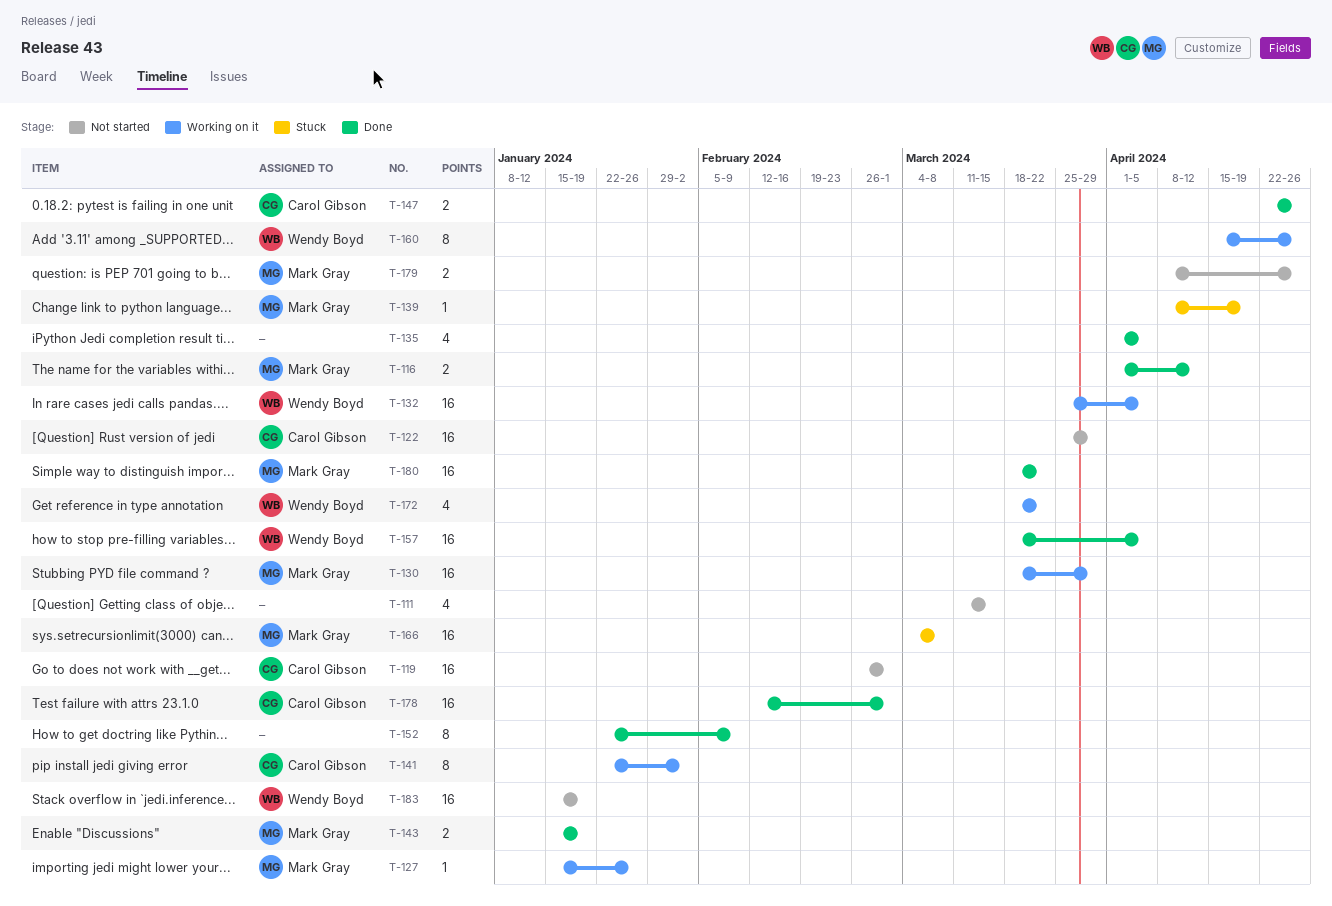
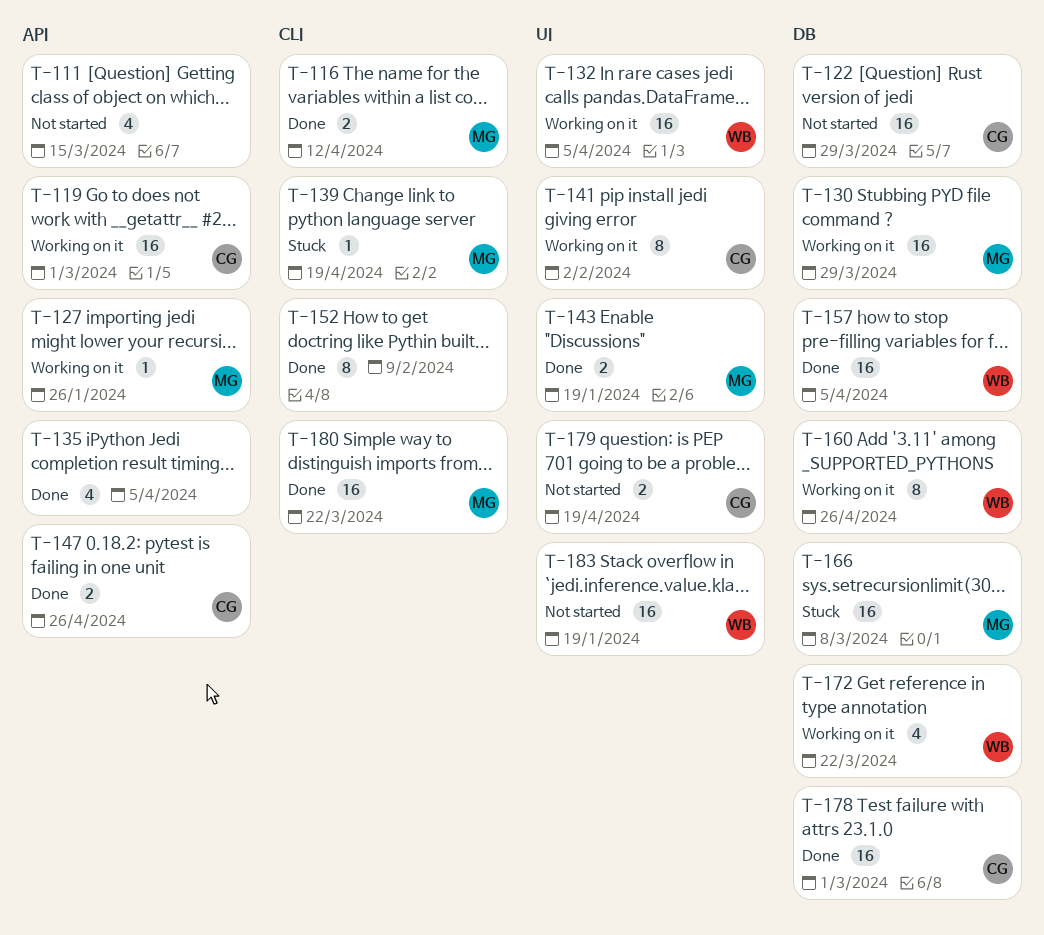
T-119, status: Not started -> Working on it
T-179, owner: Mark Gray -> Carol Gibson
T-179, due: Apr 26 -> Apr 19

